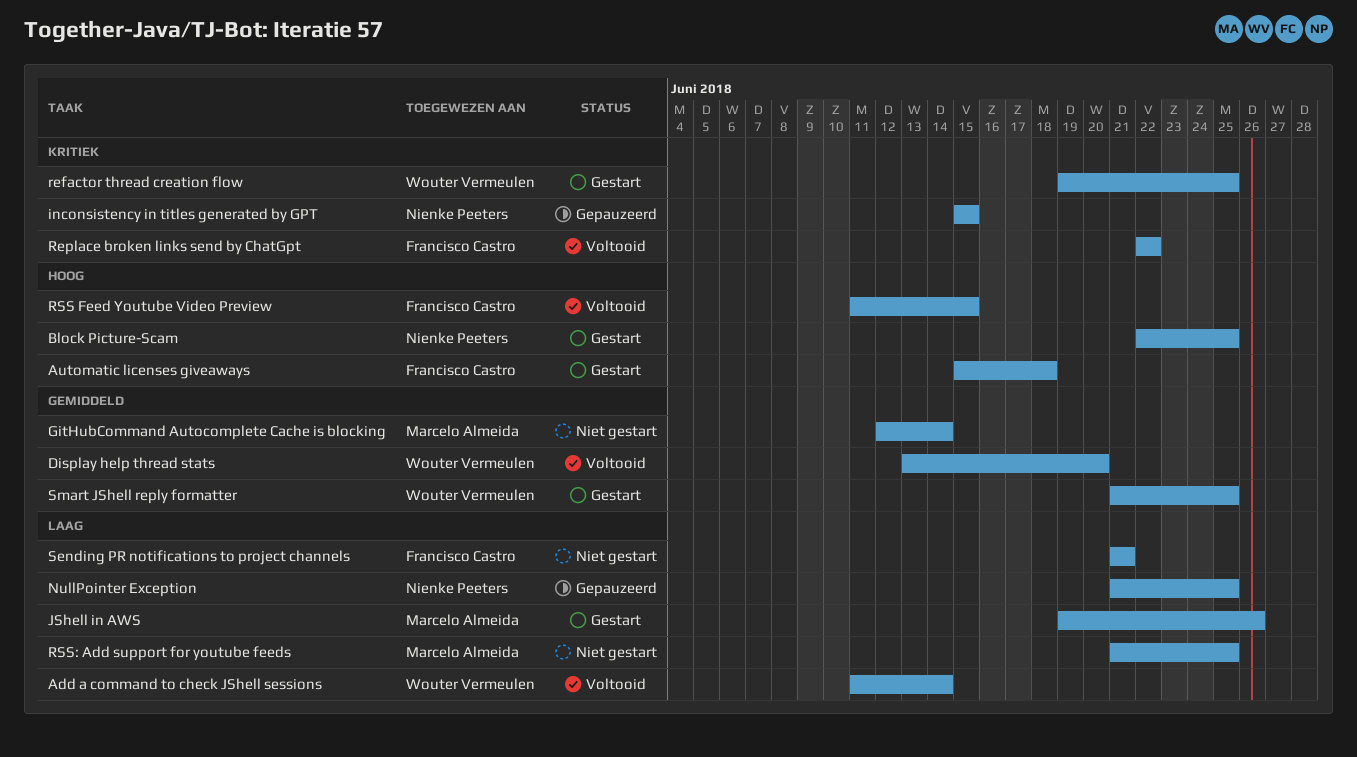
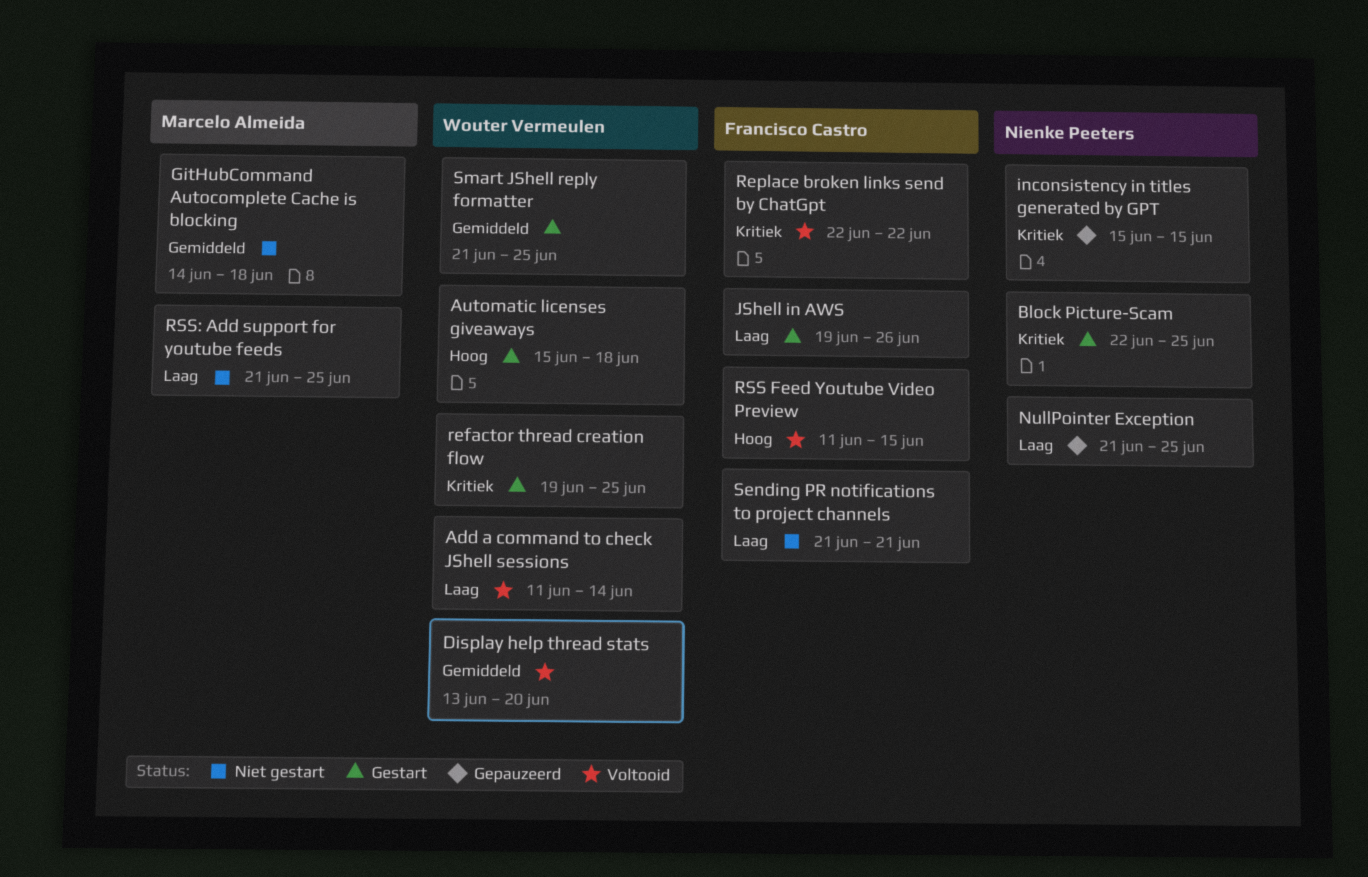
Automatic licenses giveaways, owner: Francisco Castro -> Wouter Vermeulen
Block Picture-Scam, priority: Hoog -> Kritiek
GitHubCommand Autocomplete Cache is blocking, start: Jun 12 -> Jun 14
GitHubCommand Autocomplete Cache is blocking, due: Jun 14 -> Jun 18
JShell in AWS, owner: Marcelo Almeida -> Francisco Castro

